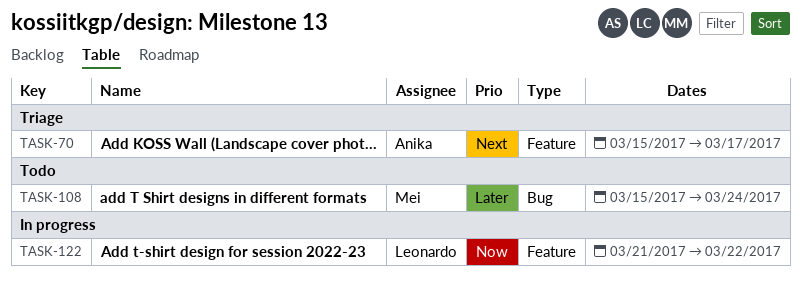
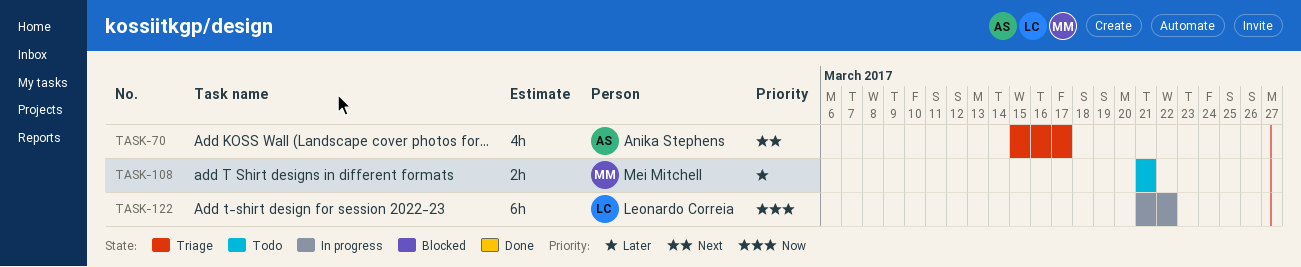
TASK-108, start: Mar 15 -> Mar 21
TASK-108, due: Mar 24 -> Mar 21

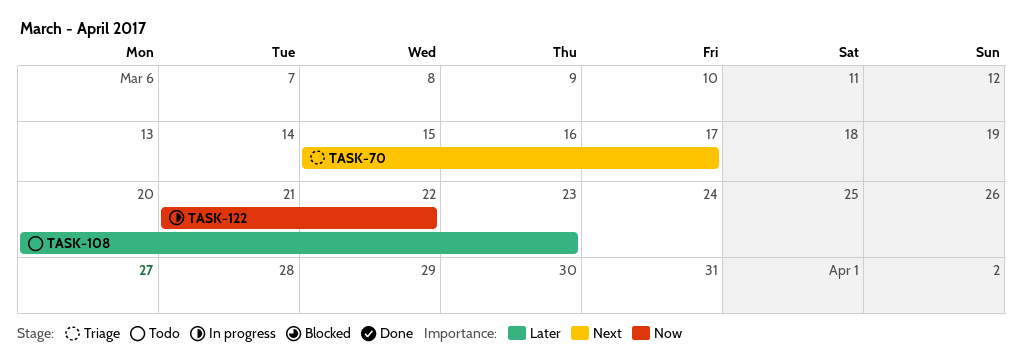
TASK-108, start: Mar 21 -> Mar 20
TASK-108, due: Mar 21 -> Mar 23

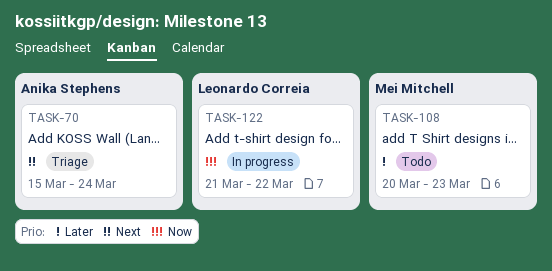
TASK-70, due: Mar 17 -> Mar 24

